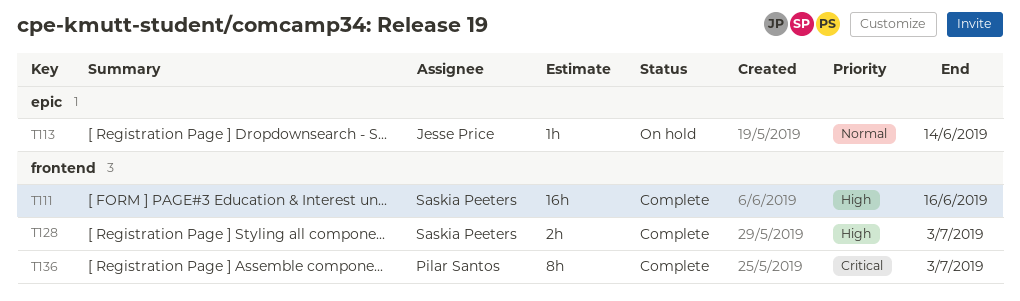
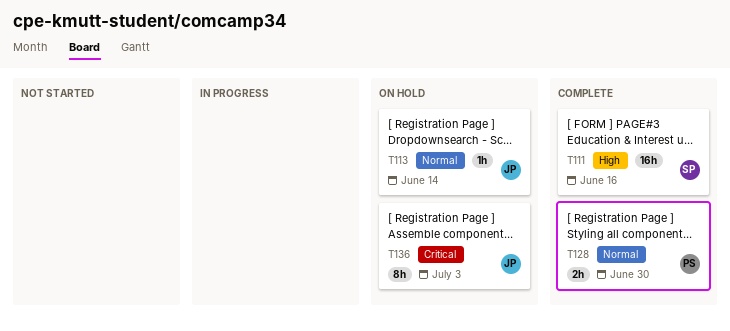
T128, owner: Saskia Peeters -> Pilar Santos
T128, priority: High -> Normal
T128, due: Jul 3 -> Jun 30
T136, status: Complete -> On hold
T136, owner: Pilar Santos -> Jesse Price

